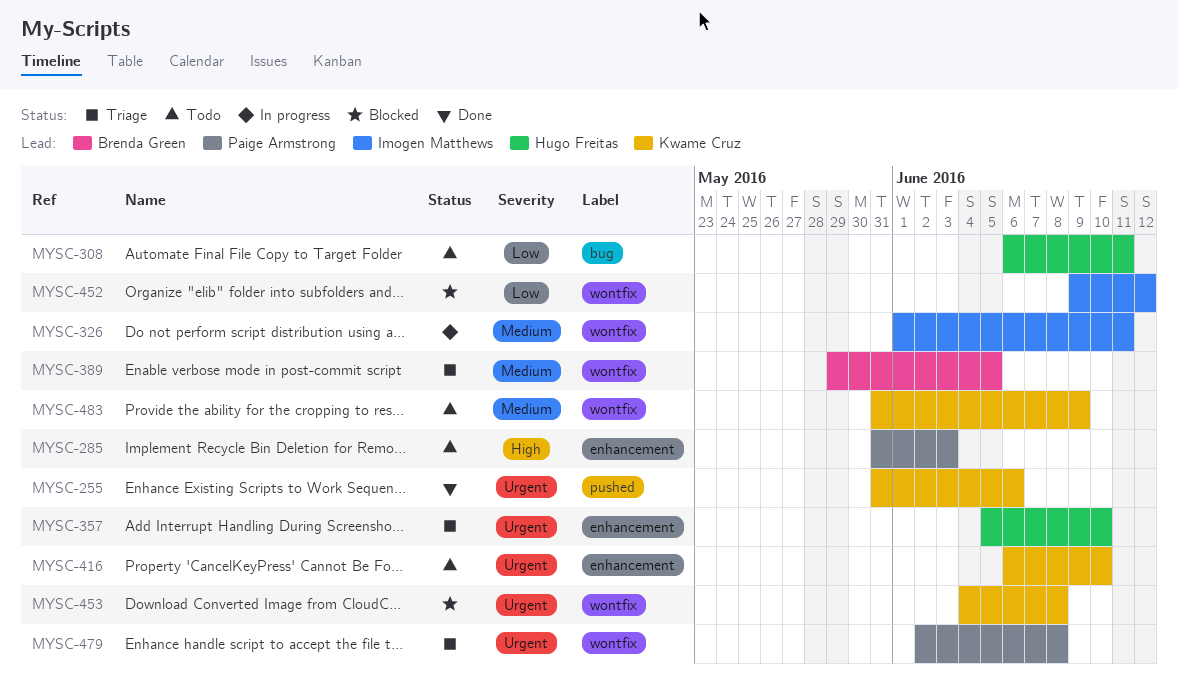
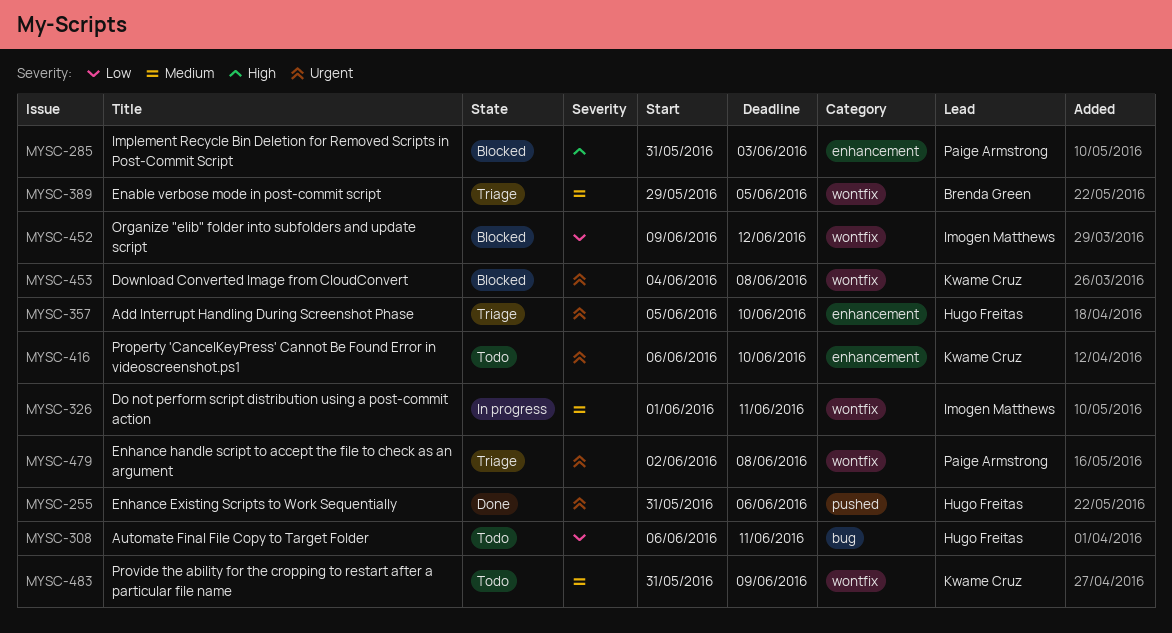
MYSC-255, owner: Kwame Cruz -> Hugo Freitas
MYSC-285, status: Todo -> Blocked

